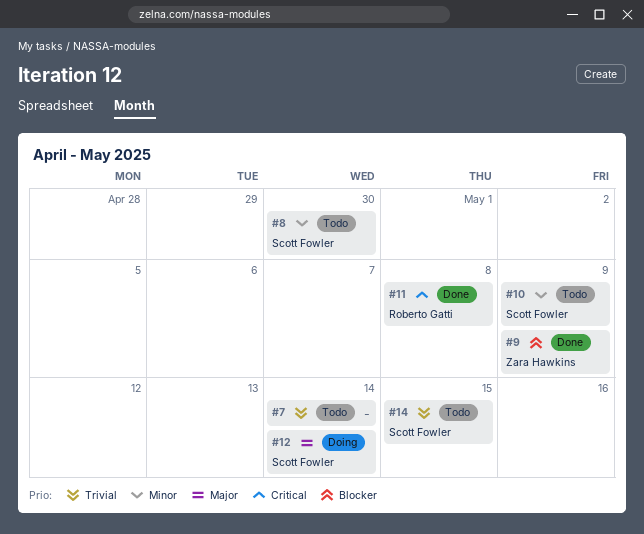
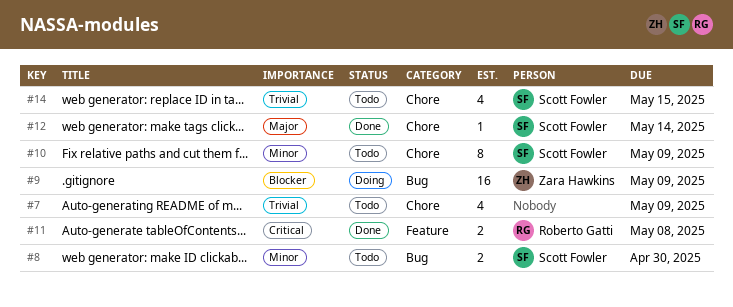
#7, due: May 14 -> May 9
#9, status: Done -> Doing
#12, status: Doing -> Done

